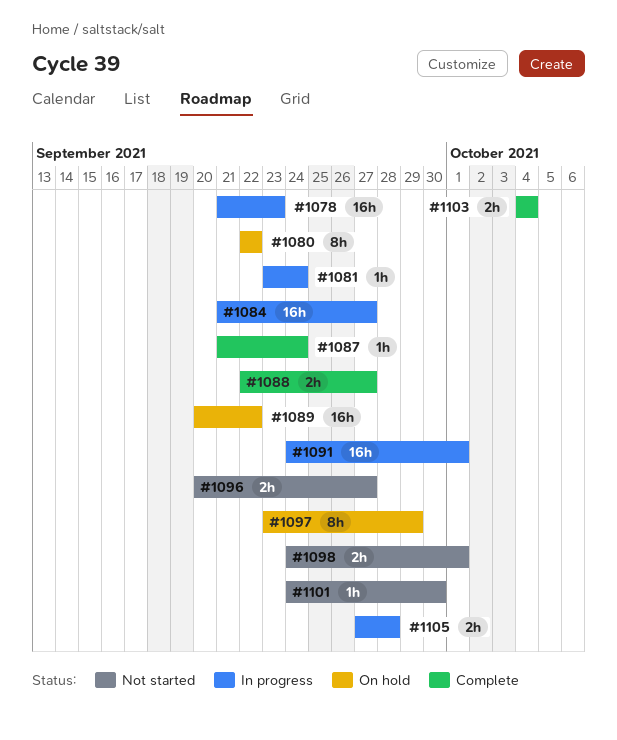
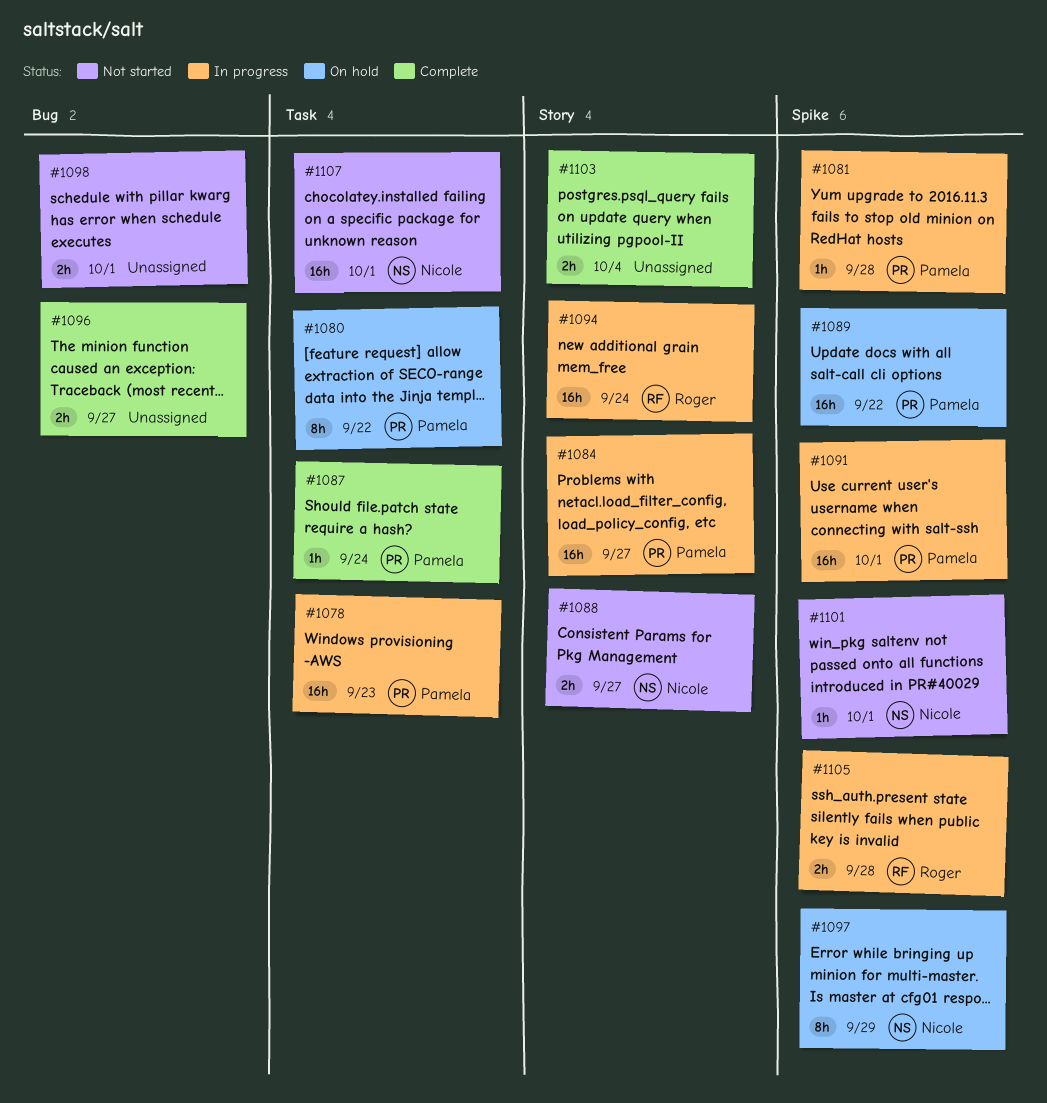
#1081, due: Sep 24 -> Sep 28
#1088, status: Complete -> Not started
#1094: none -> present
#1096, status: Not started -> Complete
#1101, due: Sep 30 -> Oct 1
#1107: none -> present

